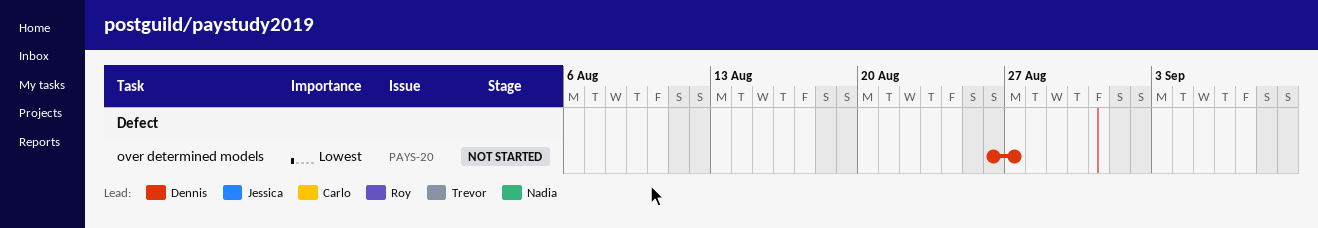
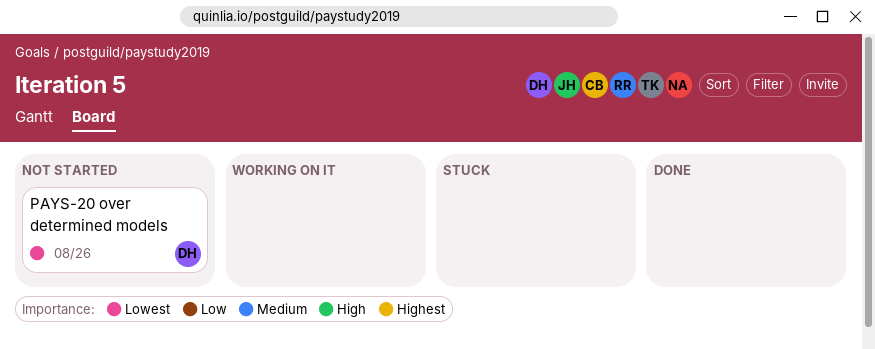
PAYS-20, due: Aug 27 -> Aug 26

